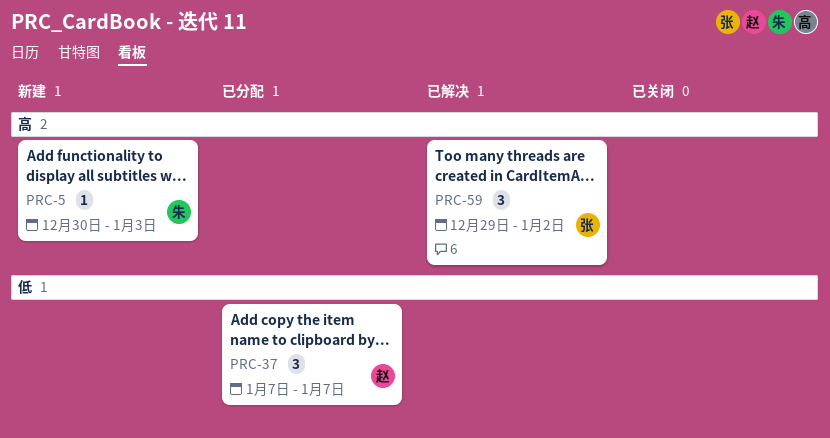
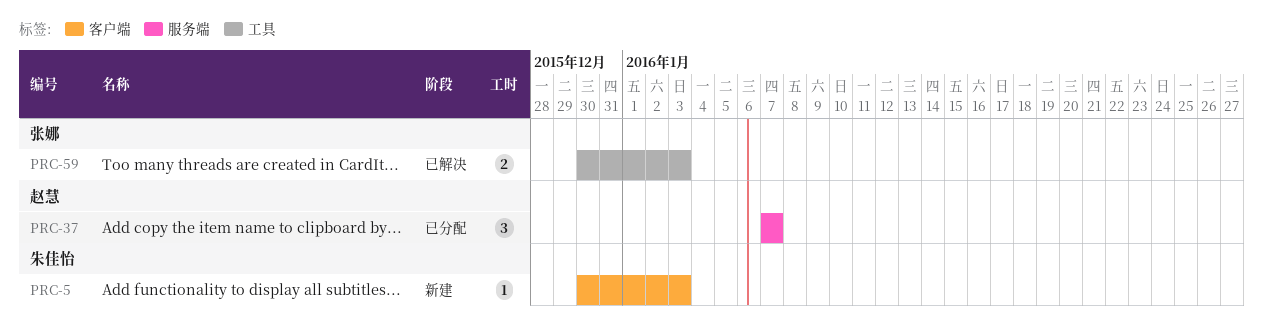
PRC-59, estimate: 3 -> 2
PRC-59, start: Dec 29 -> Dec 30
PRC-59, due: Jan 2 -> Jan 3

